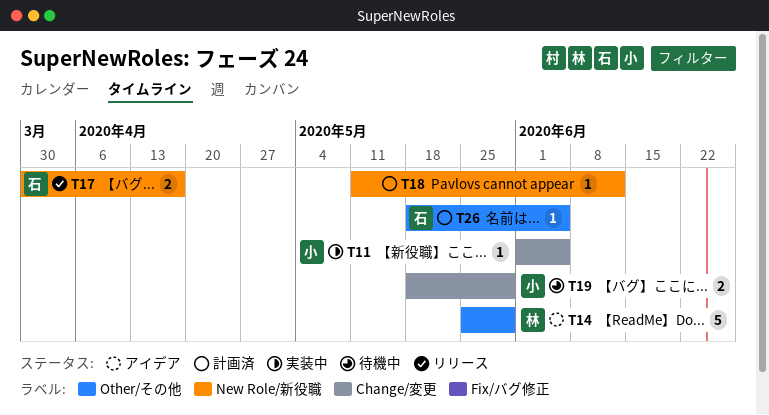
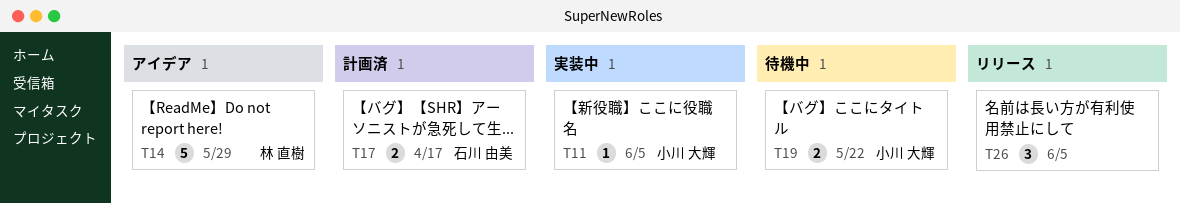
T17, status: リリース -> 計画済
T18: present -> none
T19, due: May 29 -> May 22
T26, status: 計画済 -> リリース
T26, owner: 石川 由美 -> none
T26, estimate: 1 -> 3

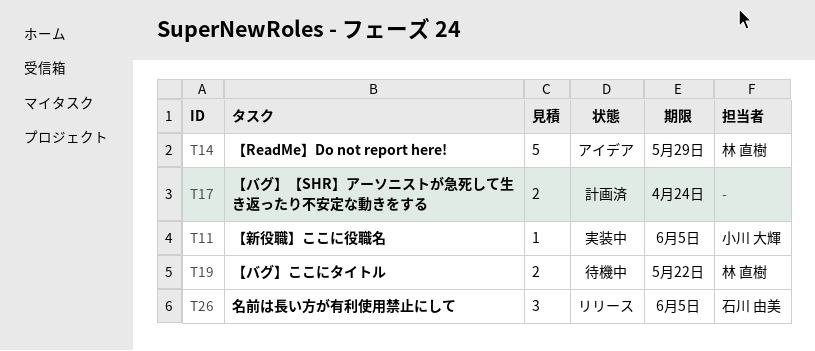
T17, owner: 石川 由美 -> none
T17, due: Apr 17 -> Apr 24
T19, owner: 小川 大輝 -> 林 直樹
T26, owner: none -> 石川 由美

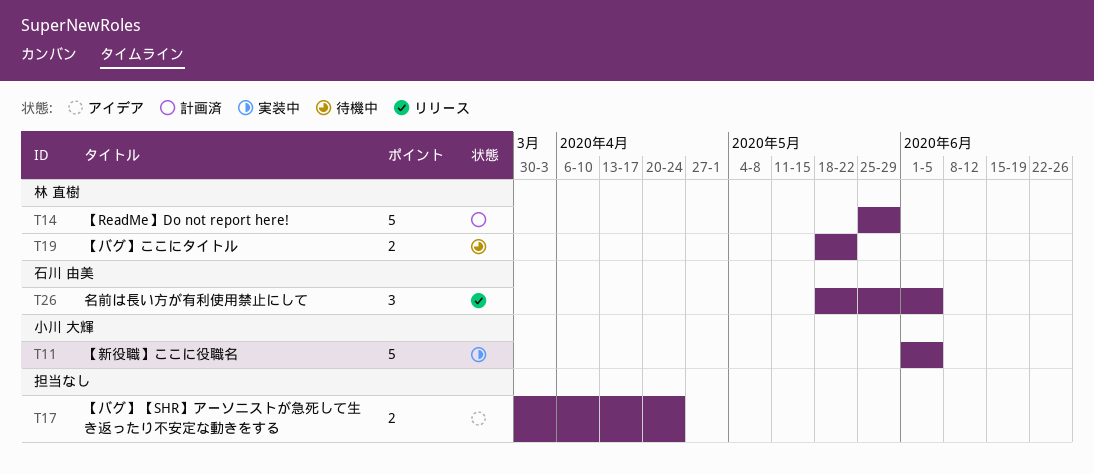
T11, estimate: 1 -> 5
T14, status: アイデア -> 計画済
T17, status: 計画済 -> アイデア

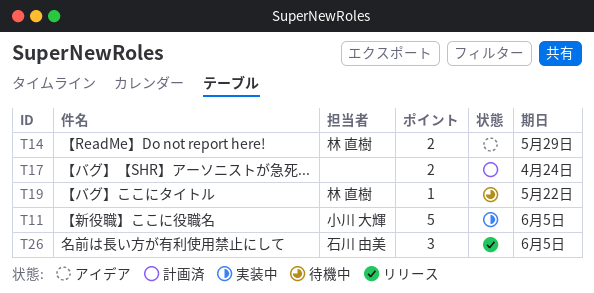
T14, status: 計画済 -> アイデア
T14, estimate: 5 -> 2
T17, status: アイデア -> 計画済
T19, estimate: 2 -> 1

